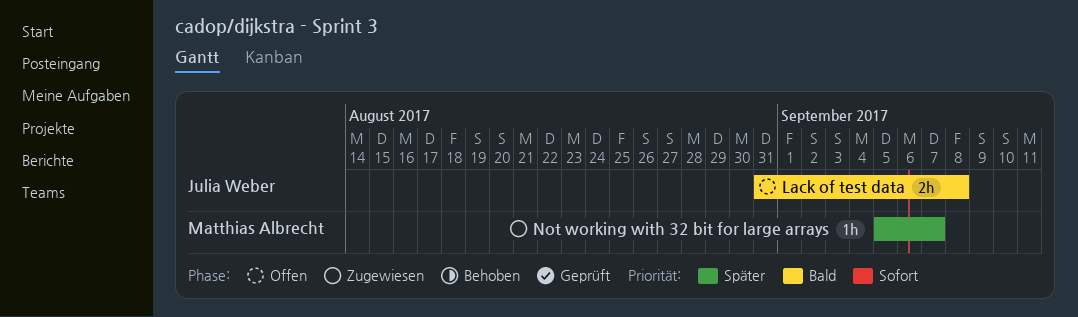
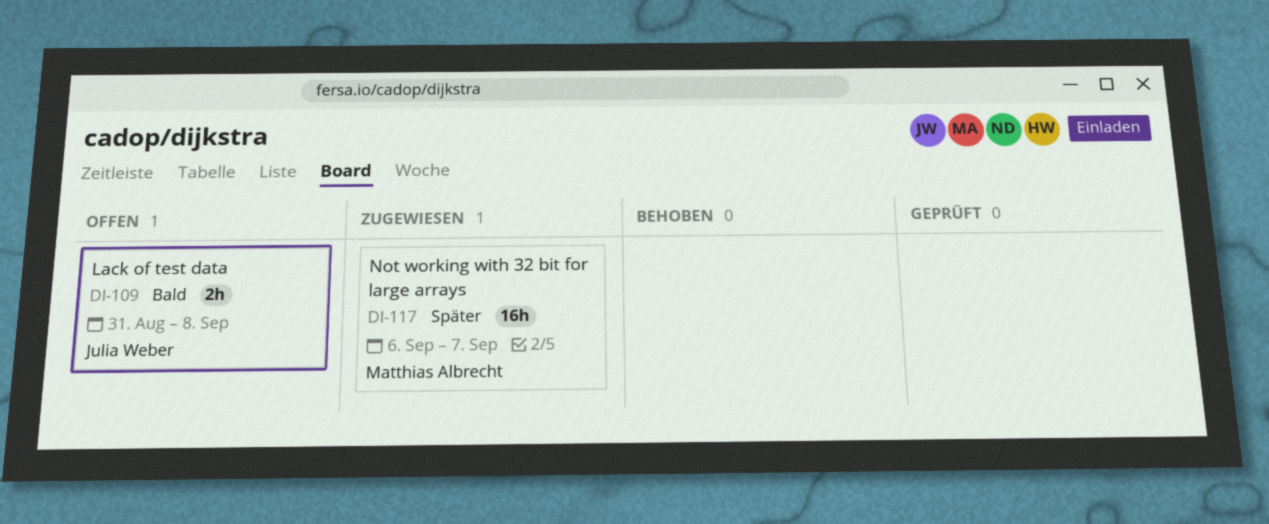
Not working with 32 bit for large arrays, estimate: 1h -> 16h
Not working with 32 bit for large arrays, start: Sep 5 -> Sep 6

